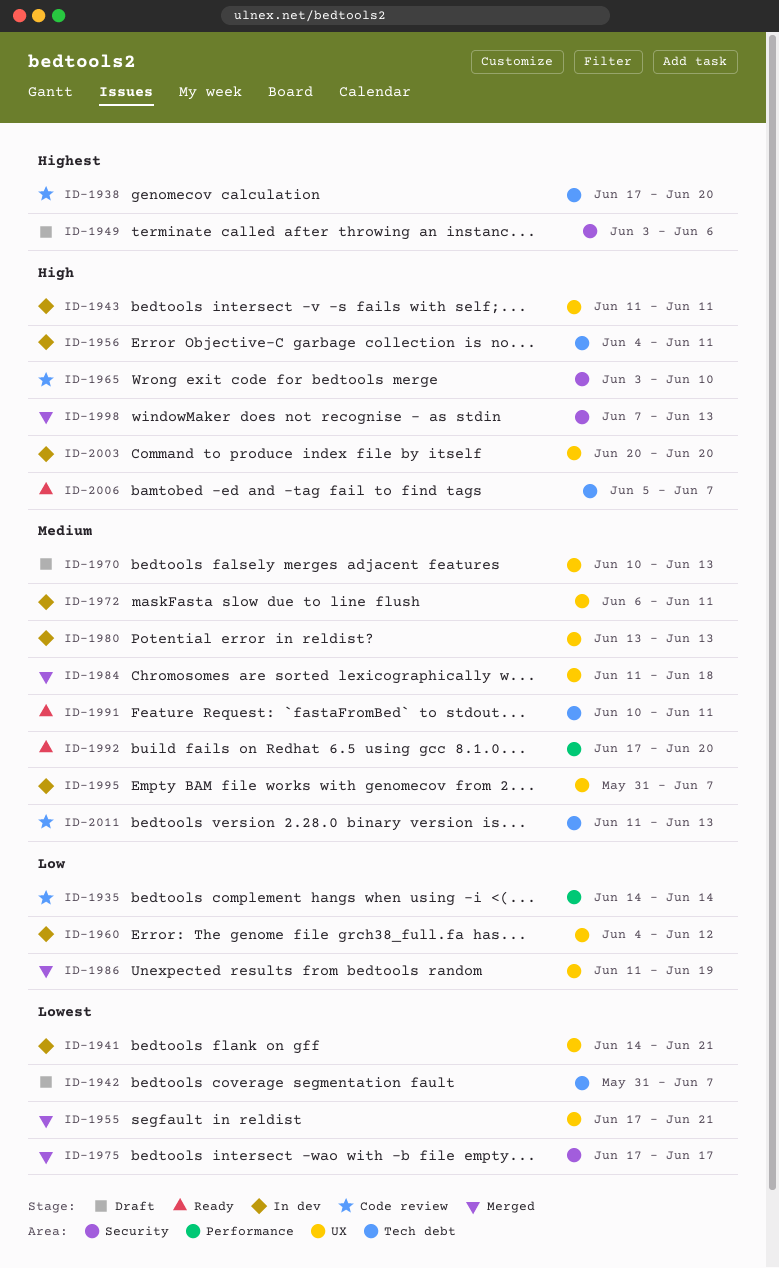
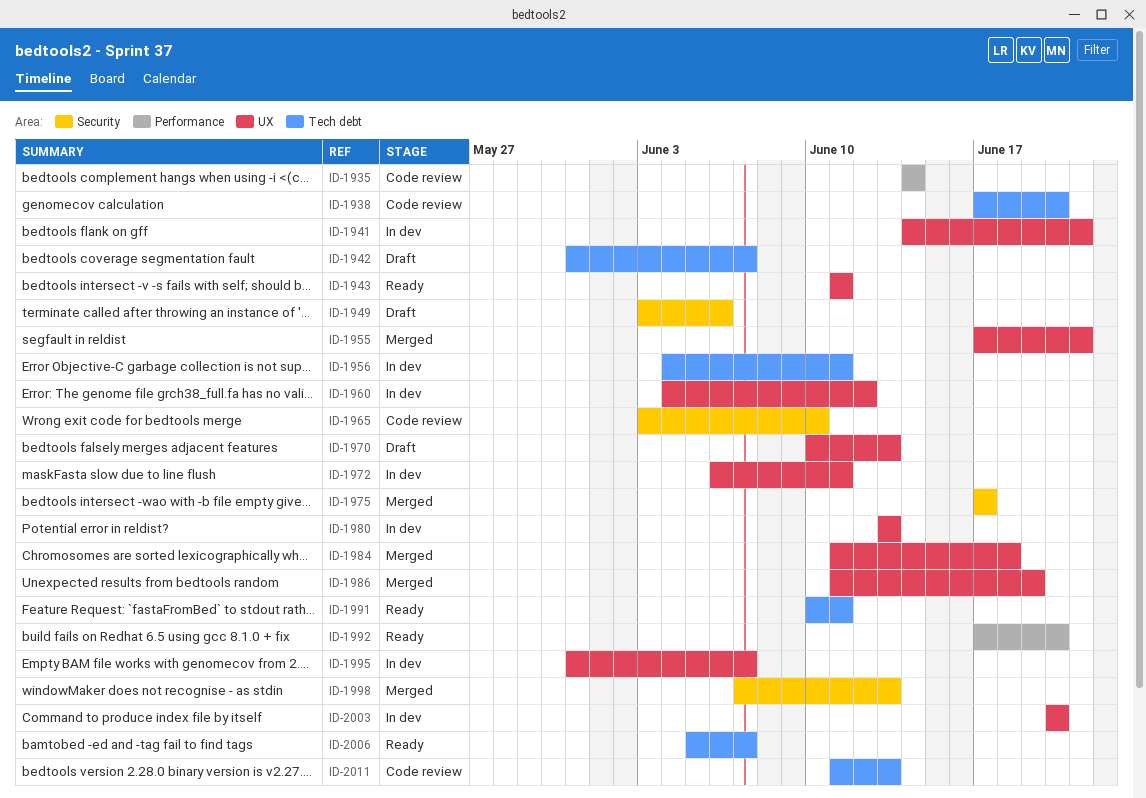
ID-1943, status: In dev -> Ready

